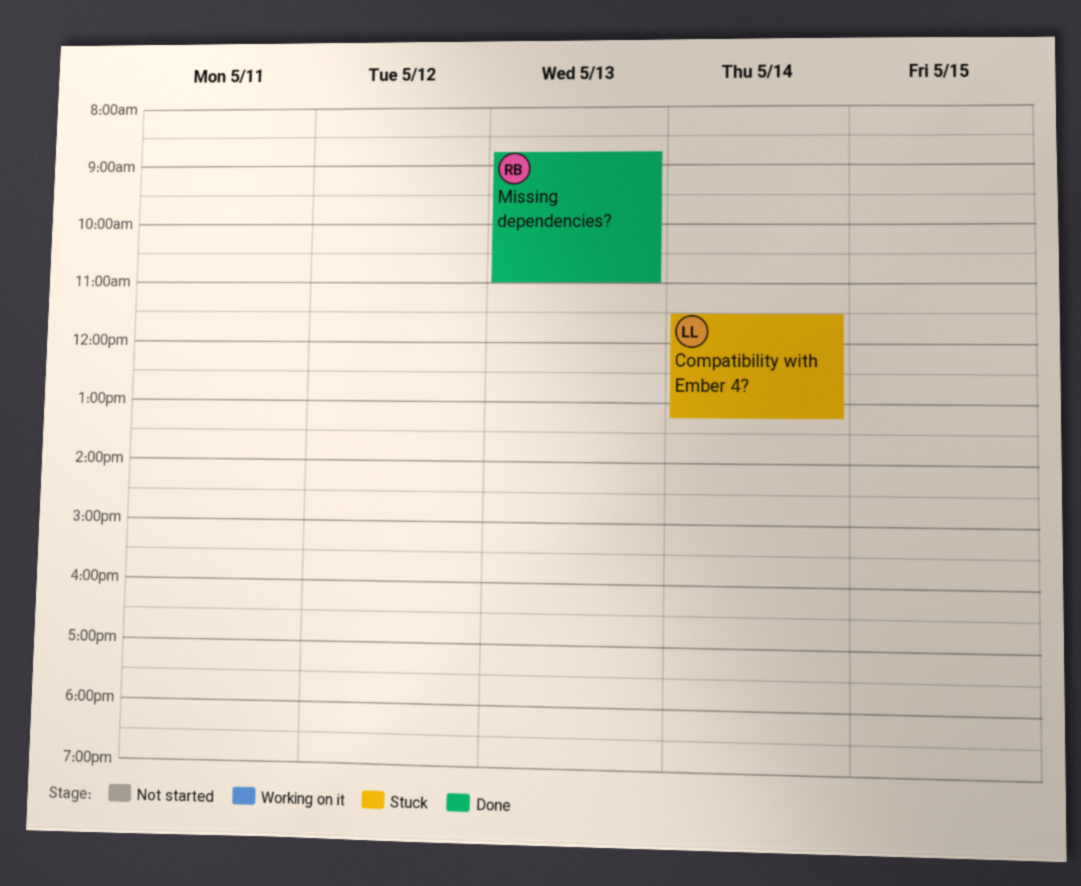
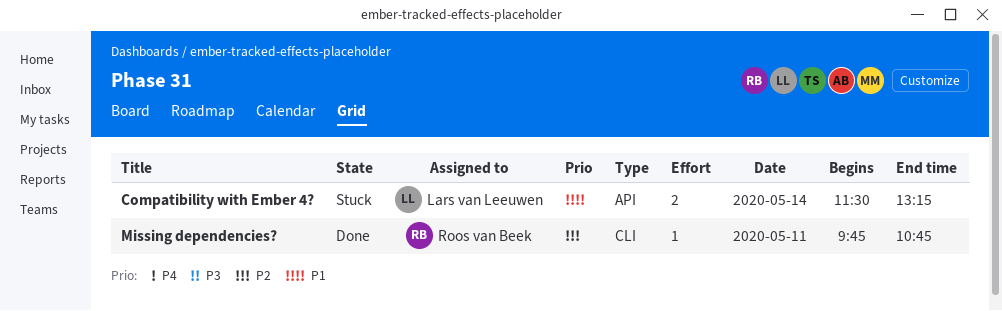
Missing dependencies?, day: May 13 -> May 11
Missing dependencies?, begins: 08:45 -> 09:45
Missing dependencies?, ends: 11:00 -> 10:45

